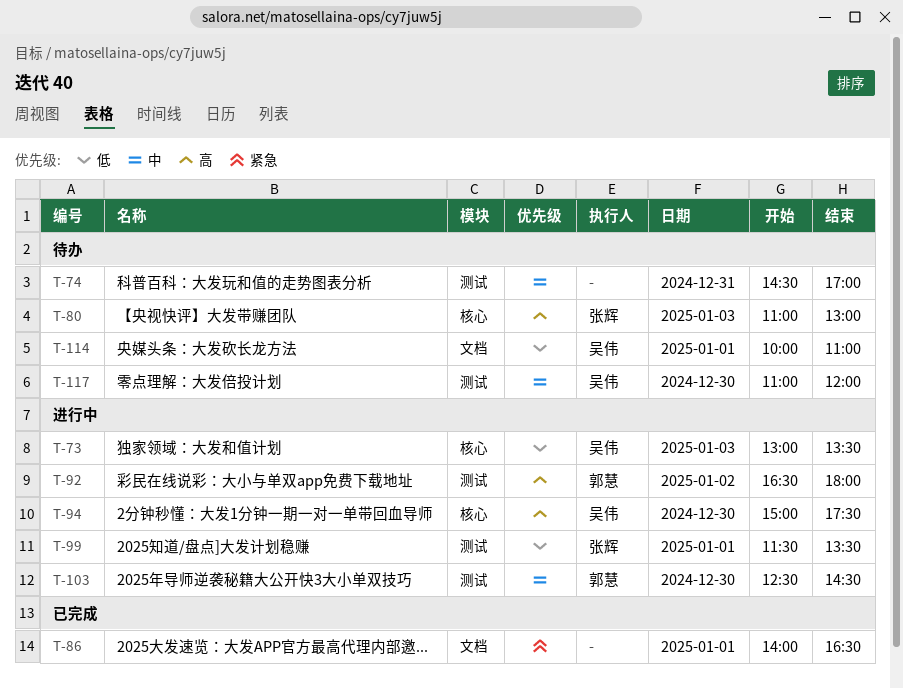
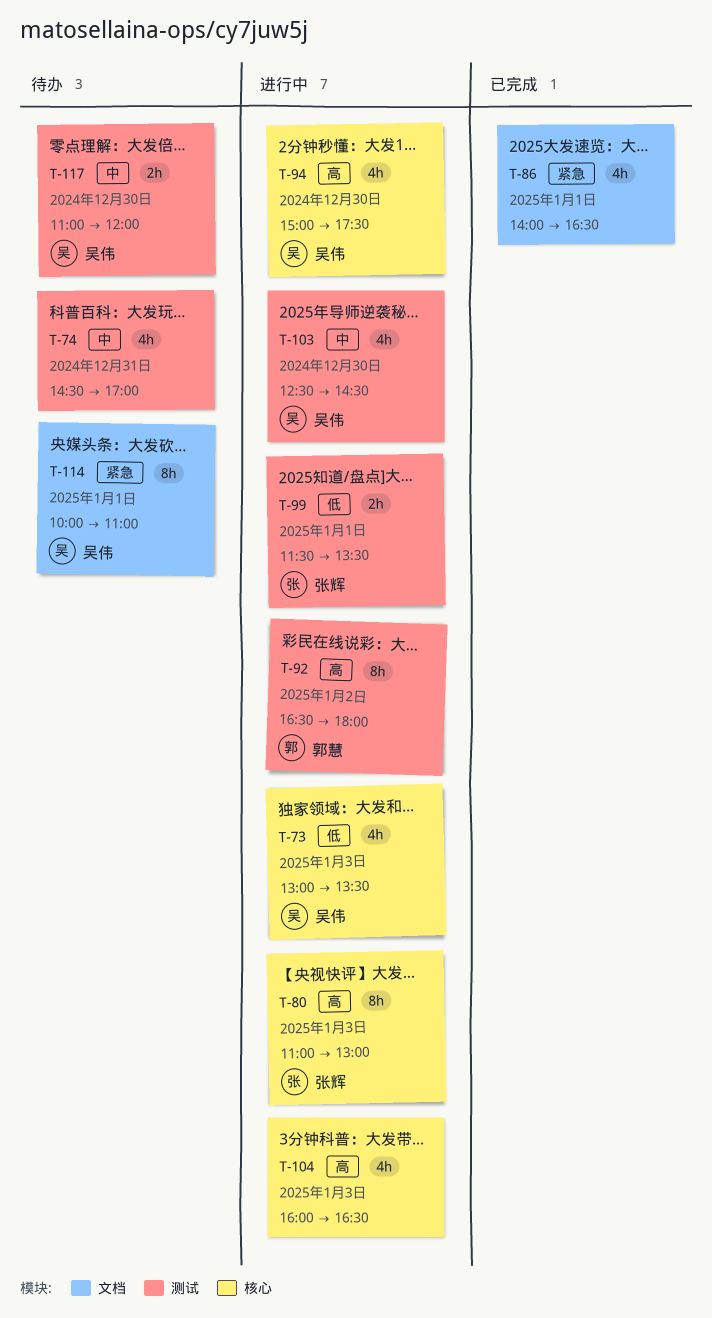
T-80, status: 待办 -> 进行中
T-103, owner: 郭慧 -> 吴伟
T-104: none -> present
T-114, priority: 低 -> 紧急

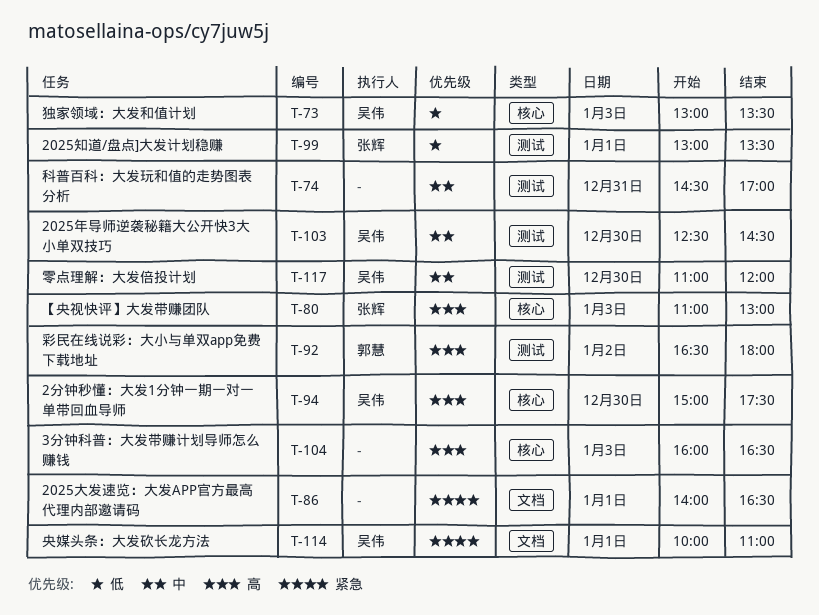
T-99, begins: 11:30 -> 13:00

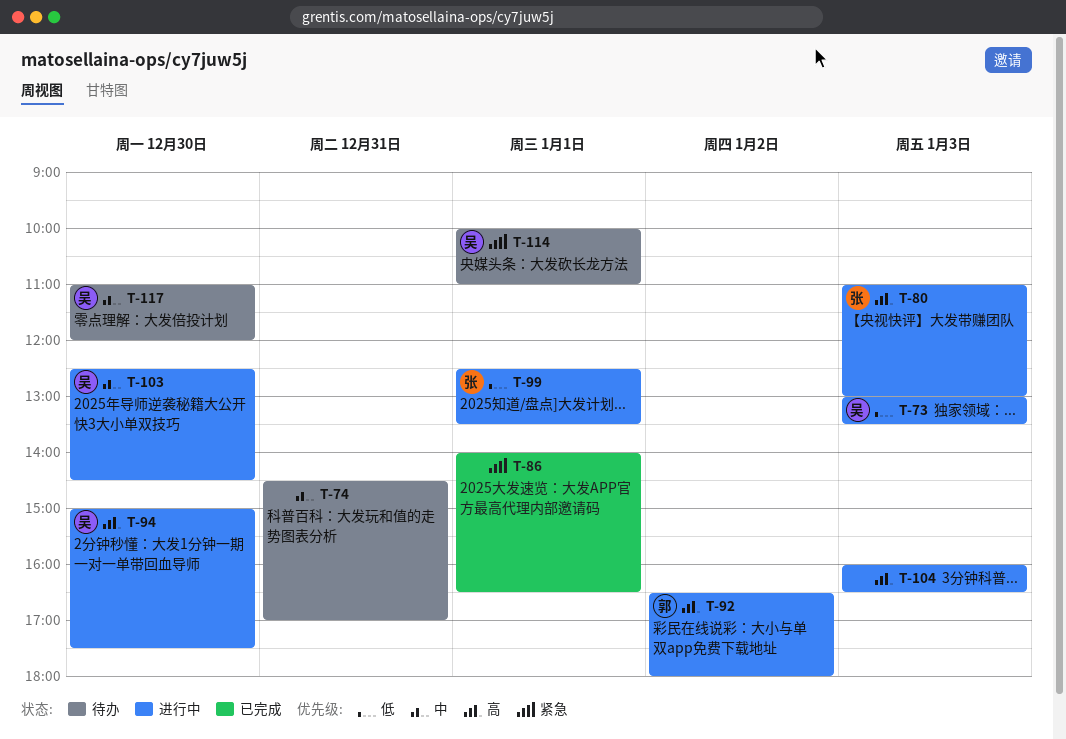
T-99, begins: 13:00 -> 12:30

